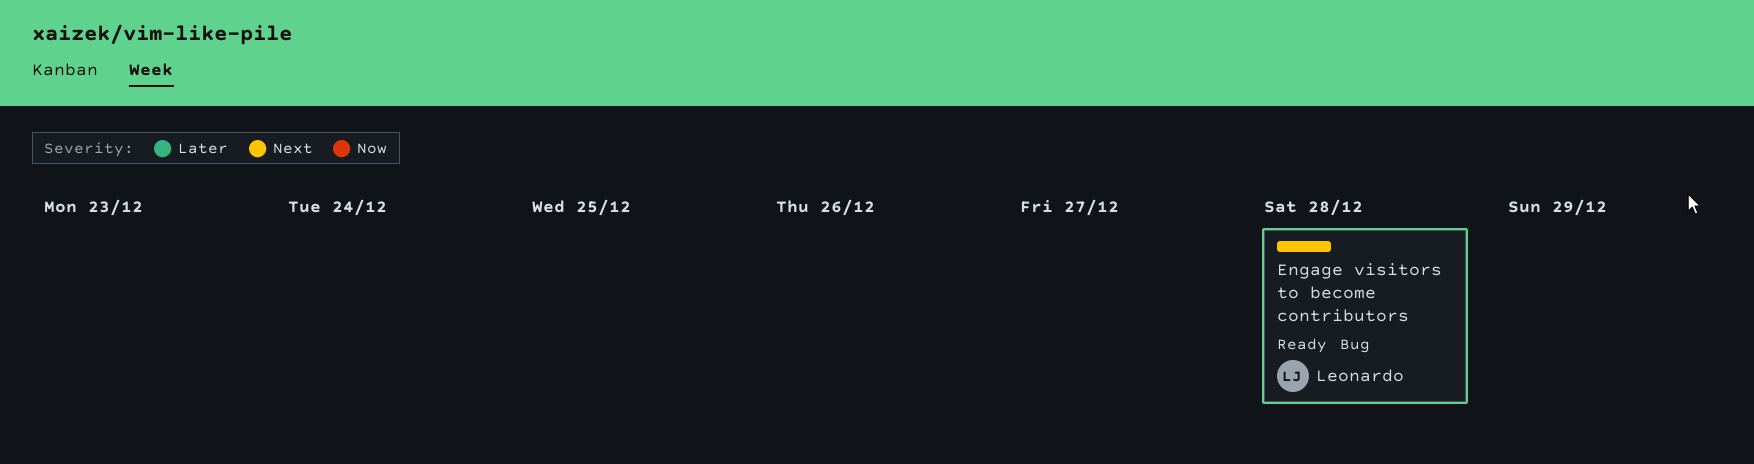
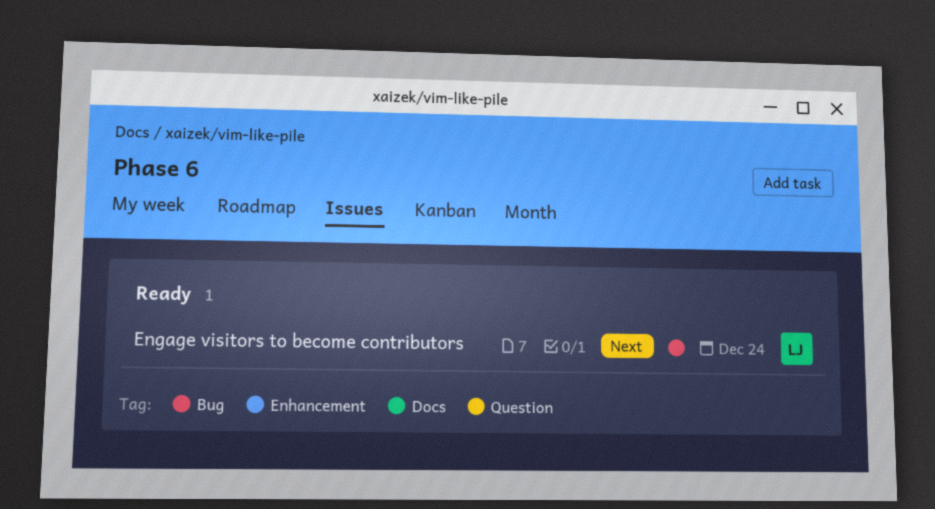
Engage visitors to become contributors, due: Dec 28 -> Dec 24

